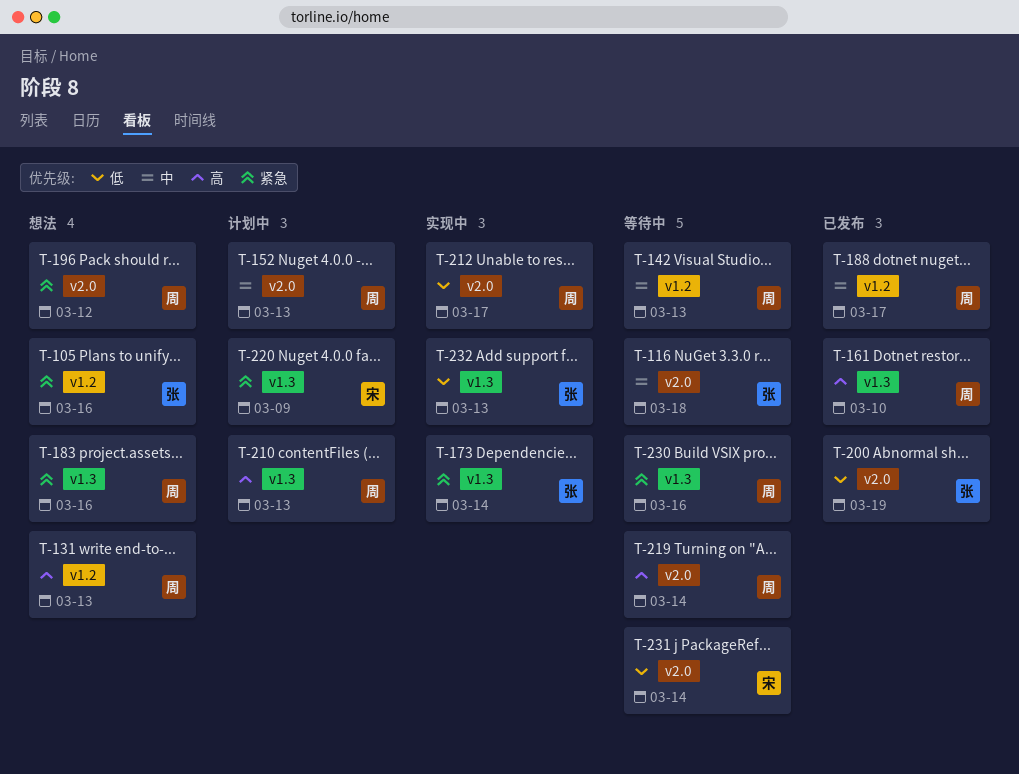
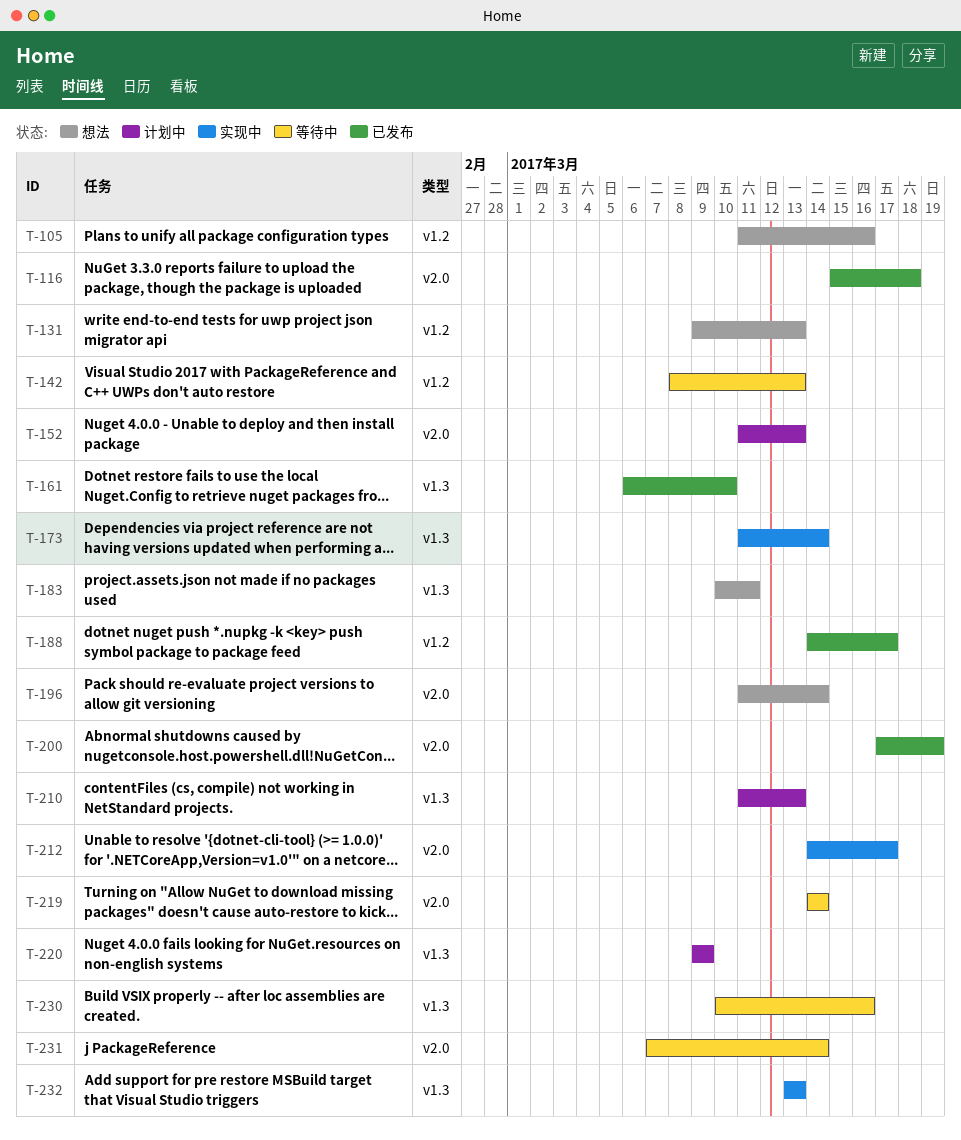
T-116, status: 等待中 -> 已发布
T-183, due: Mar 16 -> Mar 11
T-196, due: Mar 12 -> Mar 14

